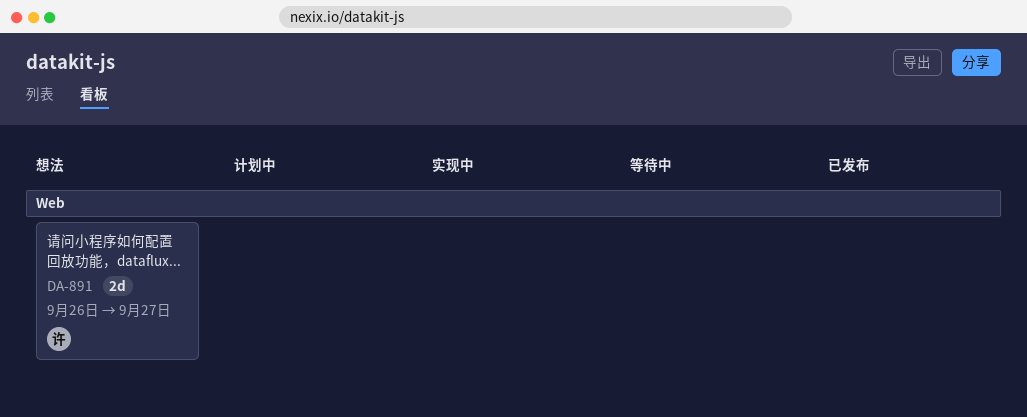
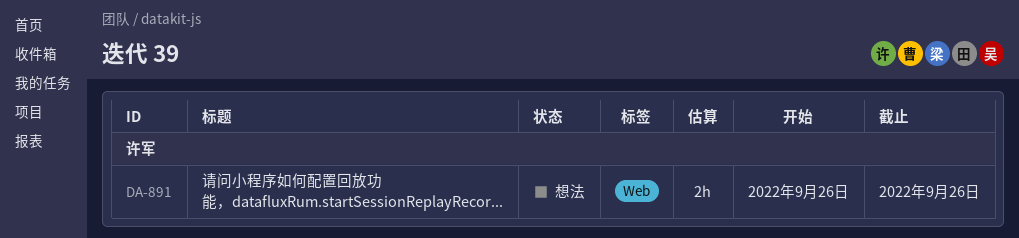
DA-891, estimate: 2d -> 2h
DA-891, due: Sep 27 -> Sep 26

